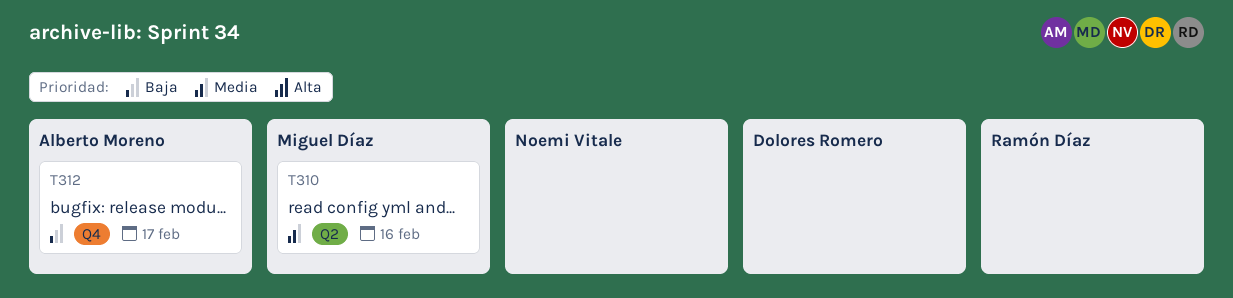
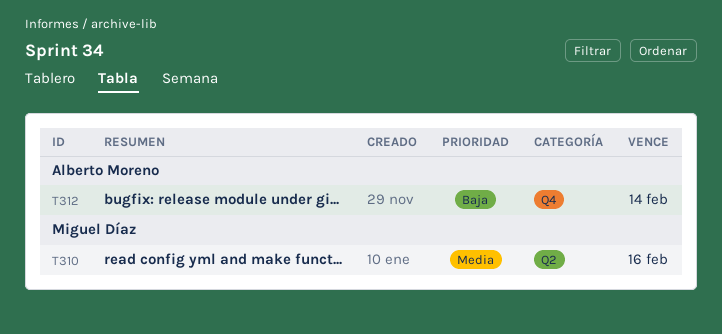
T312, due: Feb 17 -> Feb 14

